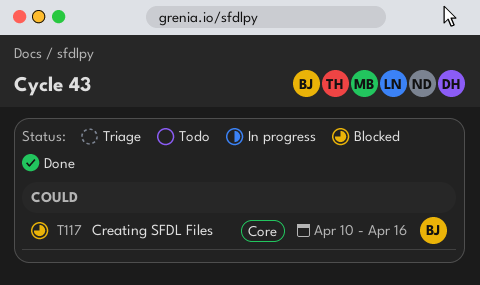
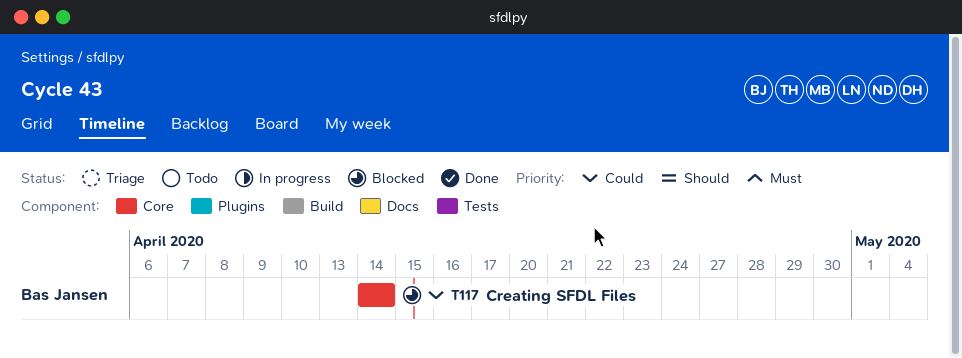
T117, start: Apr 10 -> Apr 14
T117, due: Apr 16 -> Apr 14

